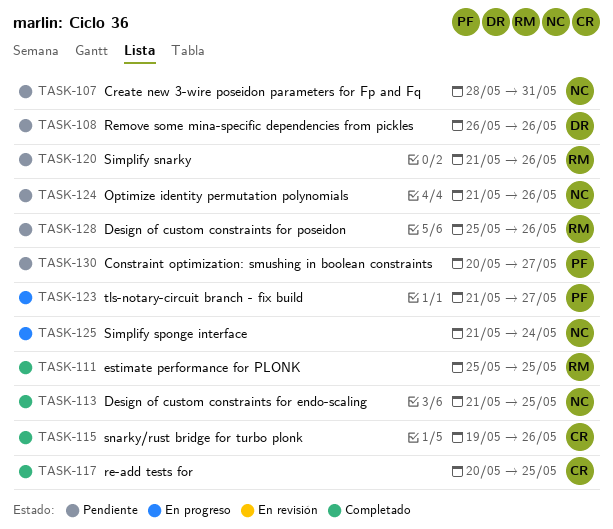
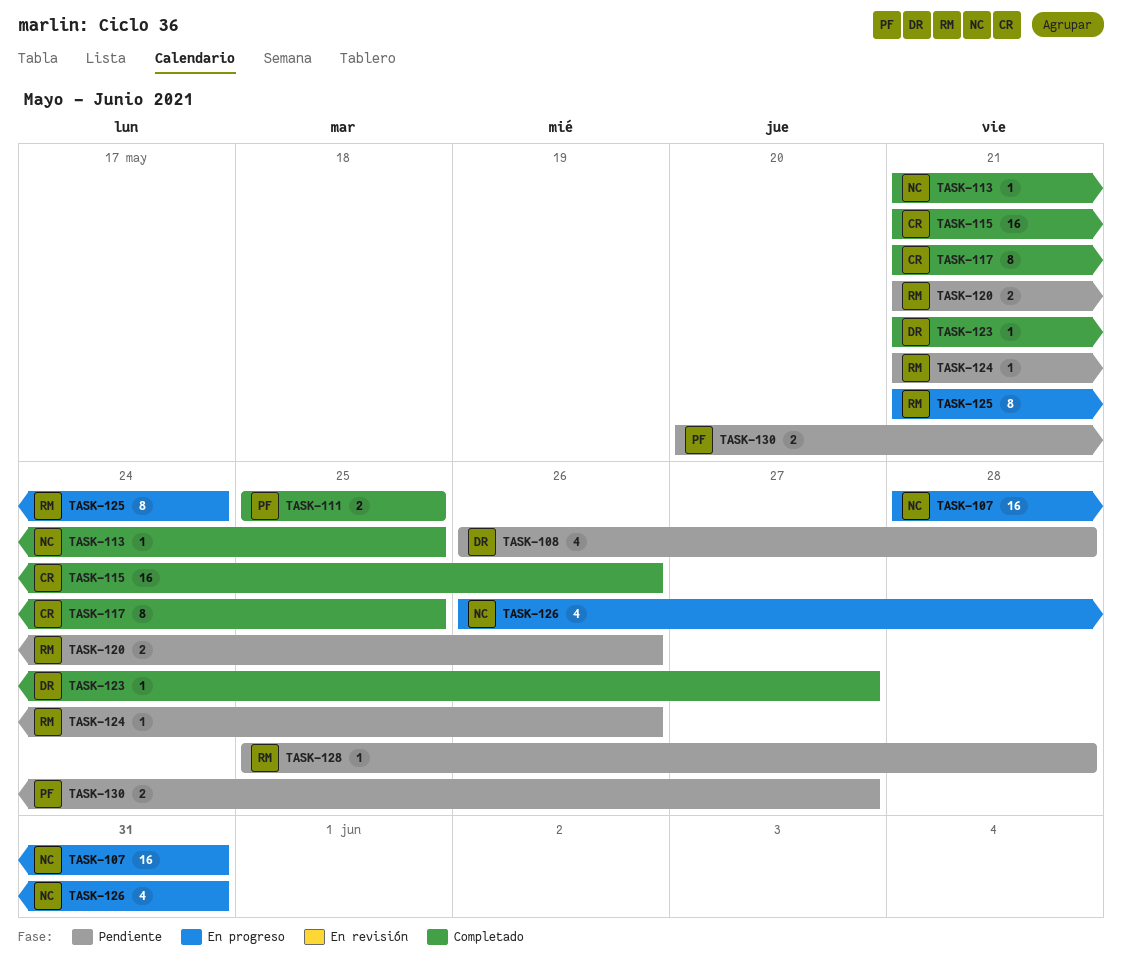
TASK-107, status: Pendiente -> En progreso
TASK-108, due: May 26 -> May 28
TASK-111, owner: RM -> PF
TASK-115, start: May 19 -> May 21
TASK-117, start: May 20 -> May 21
TASK-123, status: En progreso -> Completado
TASK-123, owner: PF -> DR
TASK-124, owner: NC -> RM
TASK-125, owner: NC -> RM
TASK-126: none -> present
TASK-128, due: May 26 -> May 28

